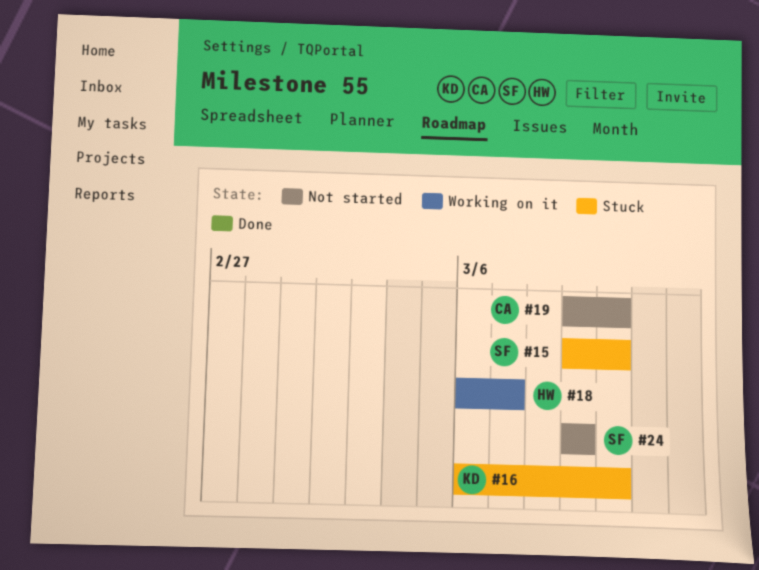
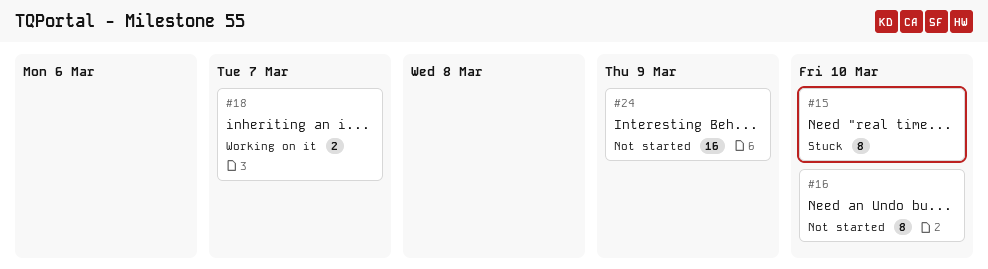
#16, status: Stuck -> Not started
#19: present -> none

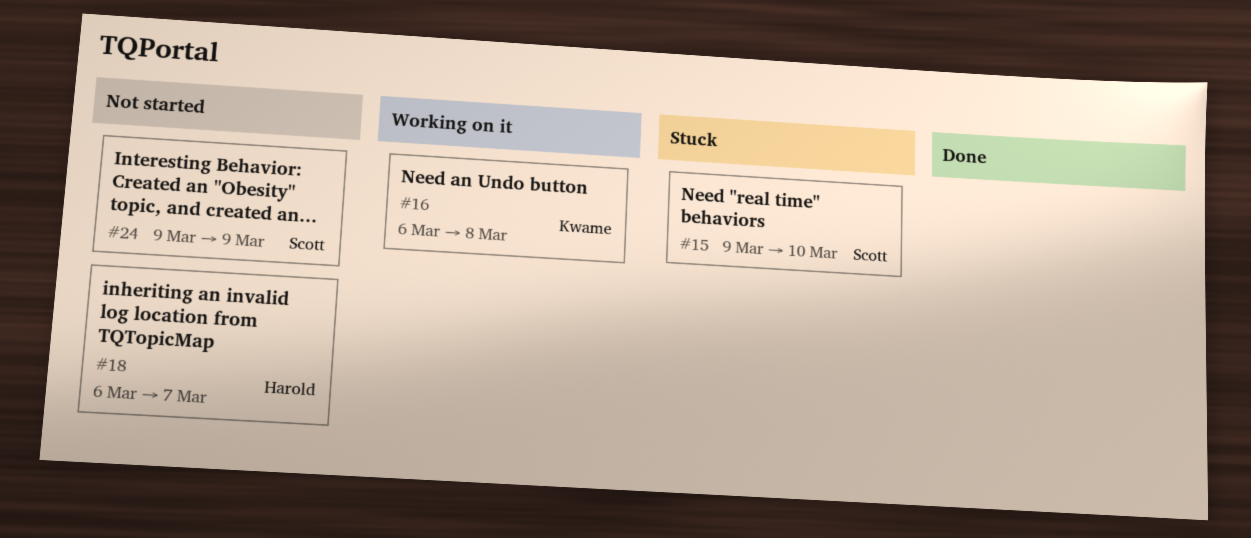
#16, status: Not started -> Working on it
#16, due: Mar 10 -> Mar 8
#18, status: Working on it -> Not started

